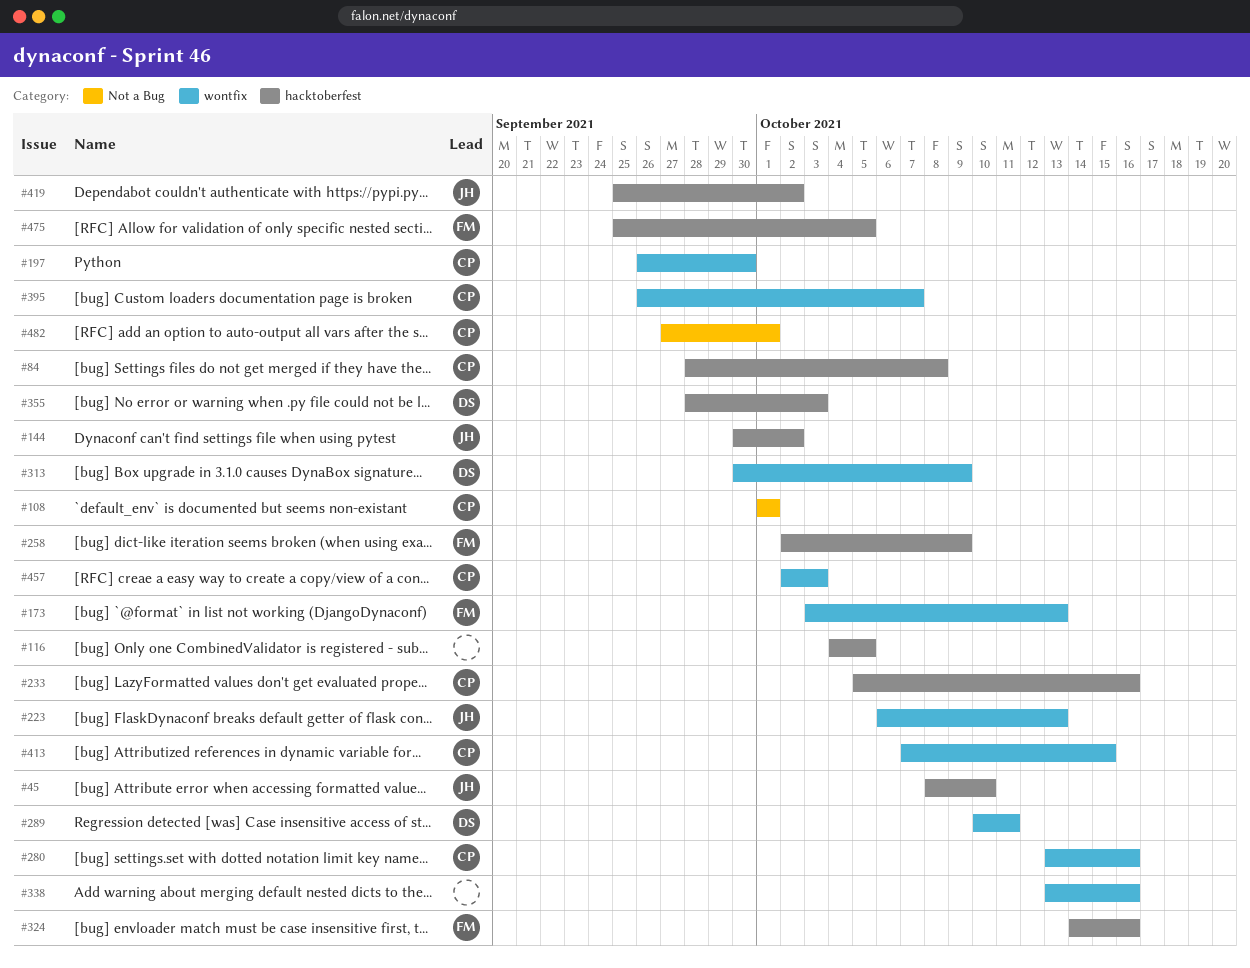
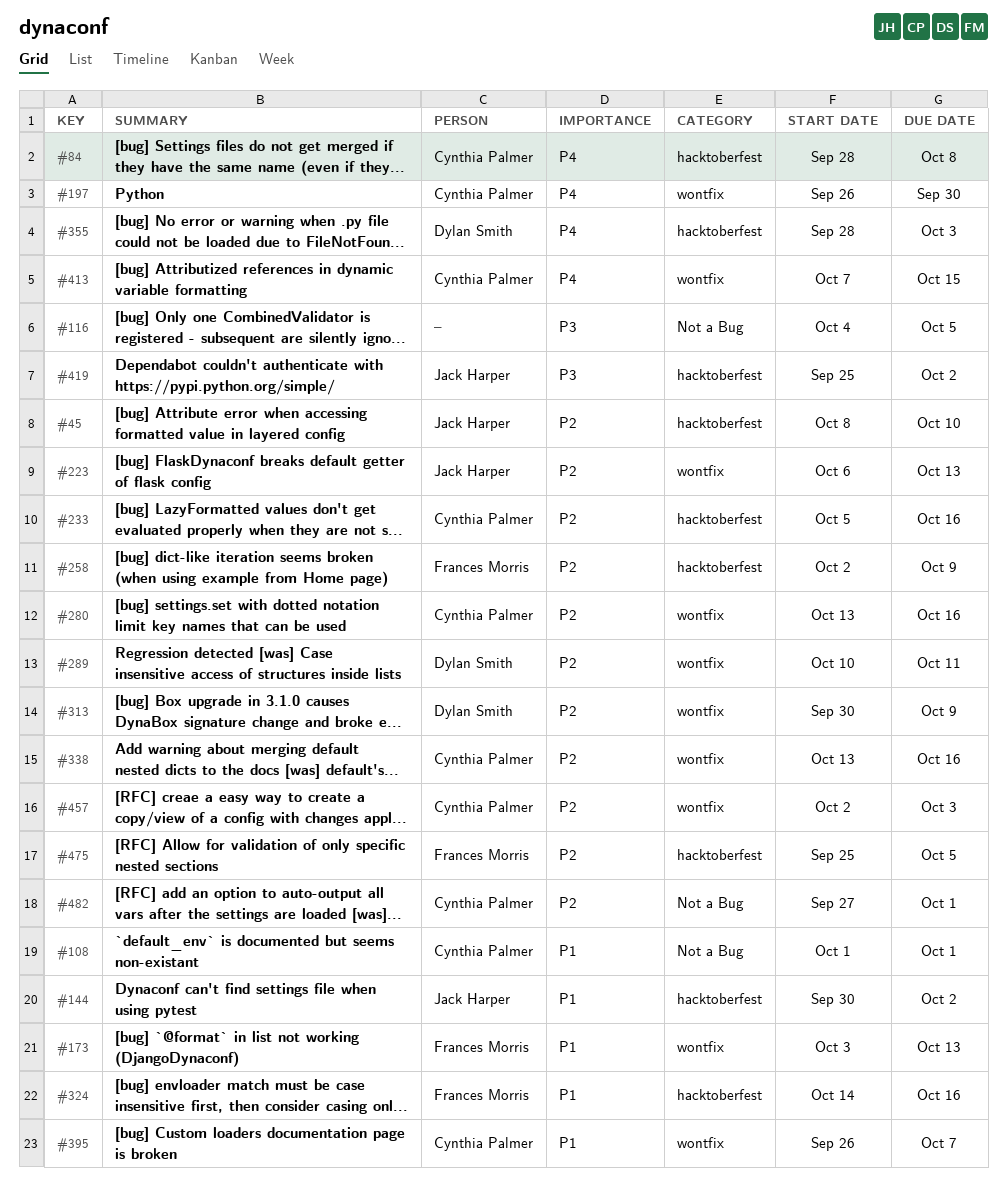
#116, label: hacktoberfest -> Not a Bug
#338, owner: none -> Cynthia Palmer

